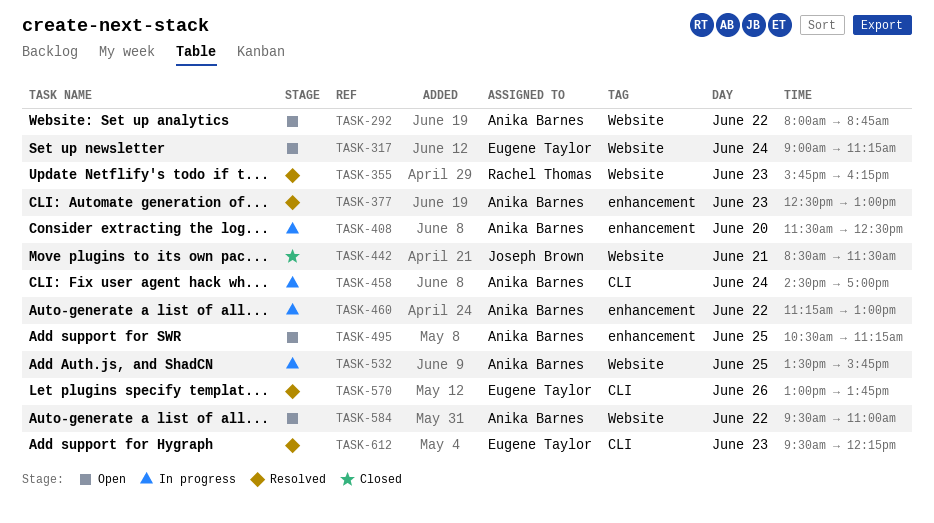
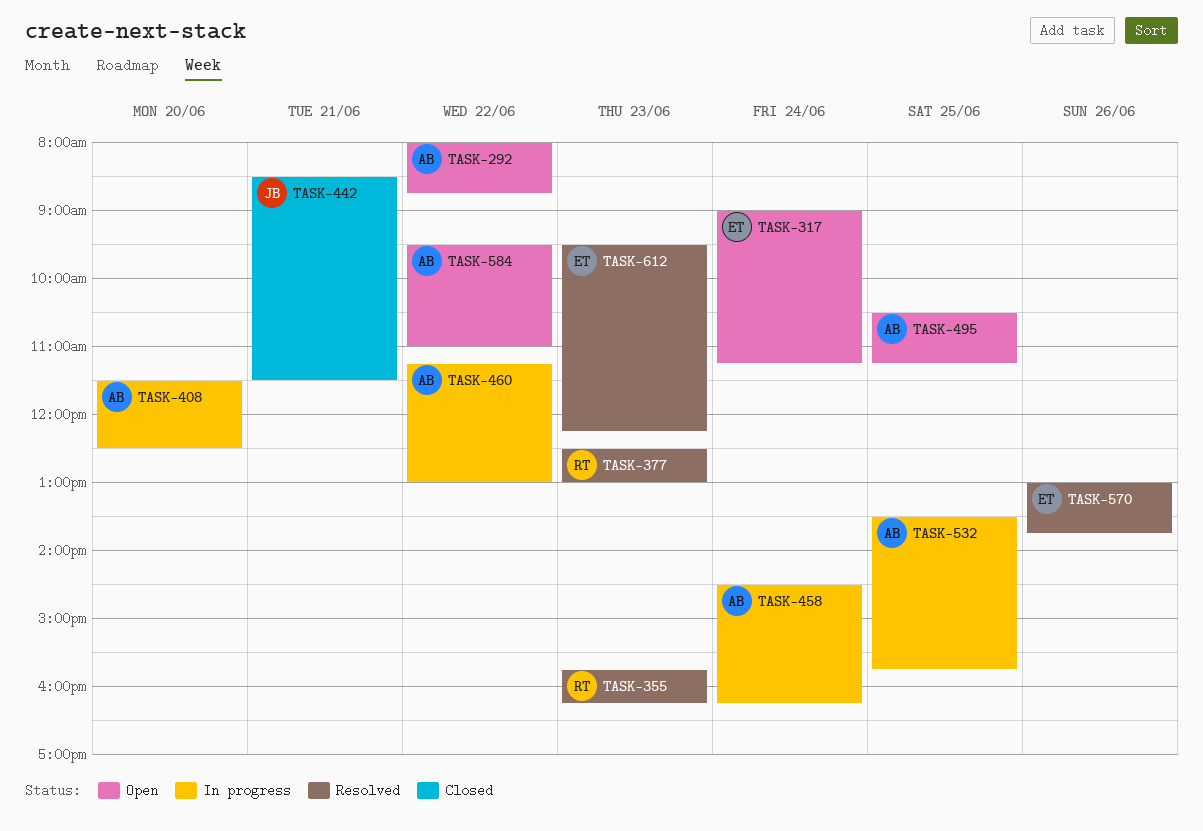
TASK-377, owner: Anika Barnes -> Rachel Thomas
TASK-458, ends: 17:00 -> 16:15

